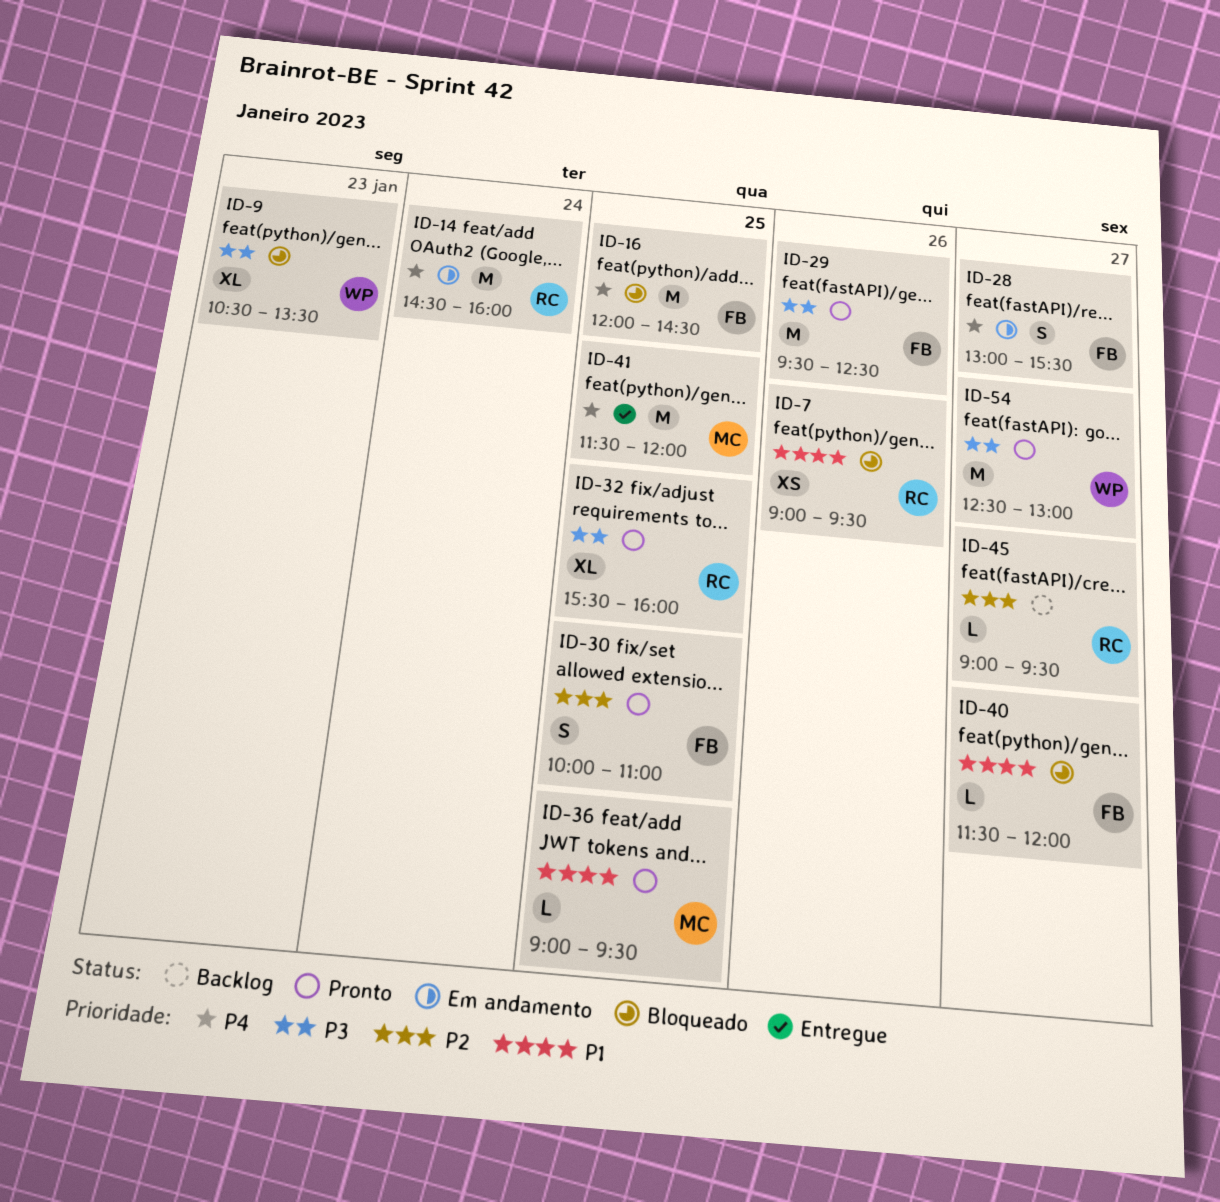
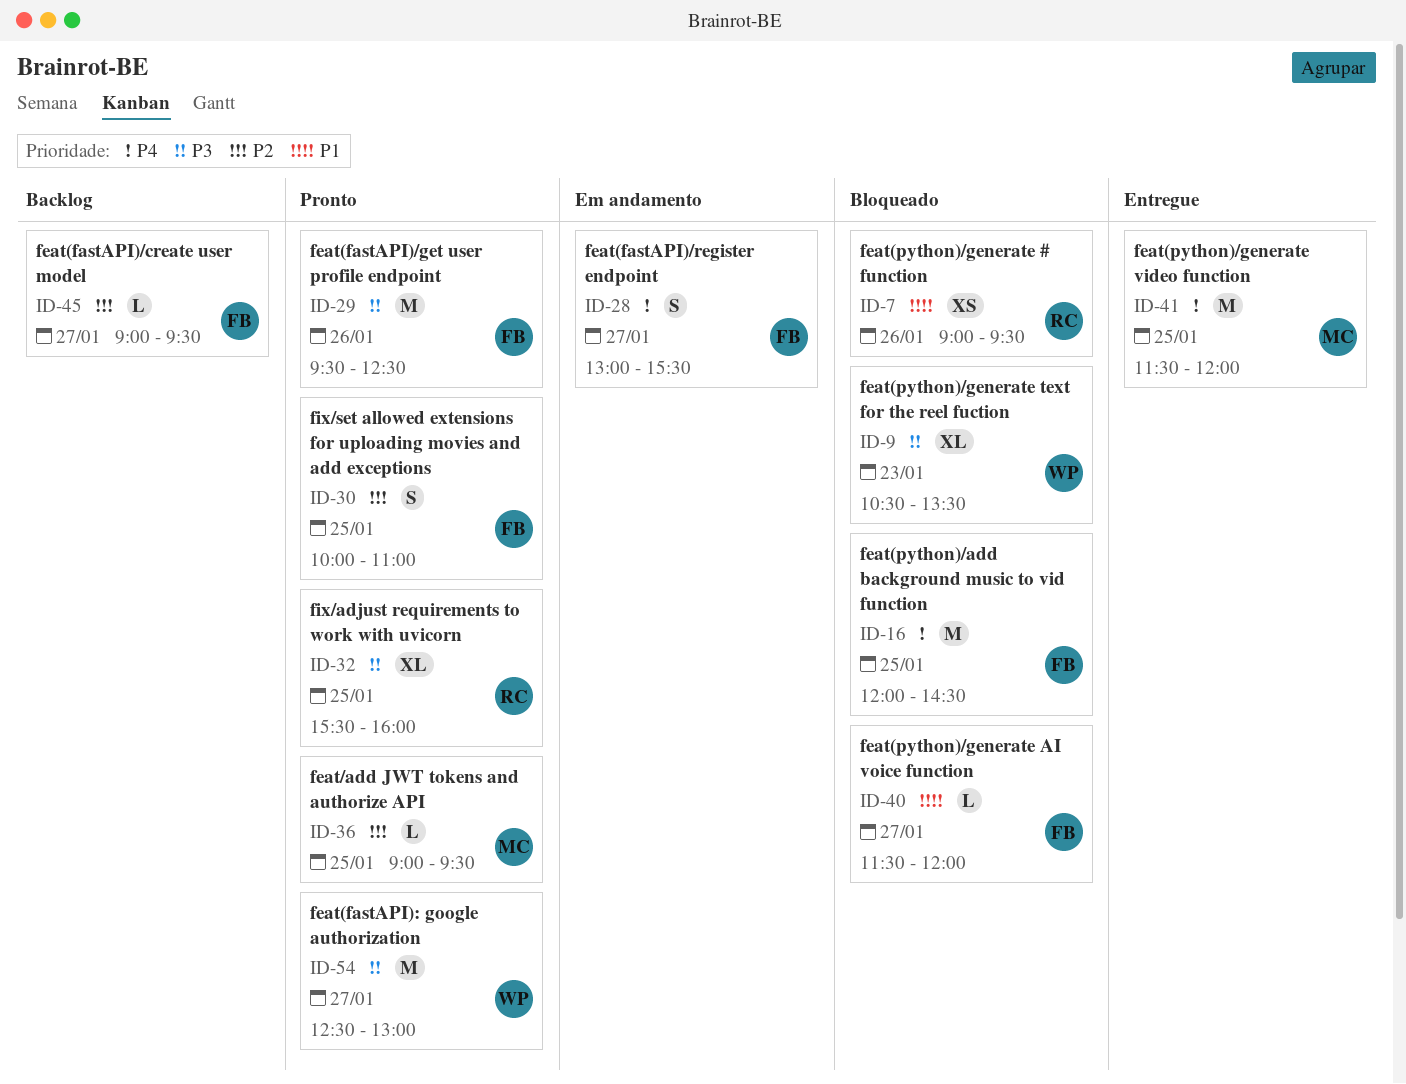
ID-14: present -> none
ID-36, priority: P1 -> P2
ID-45, owner: RC -> FB

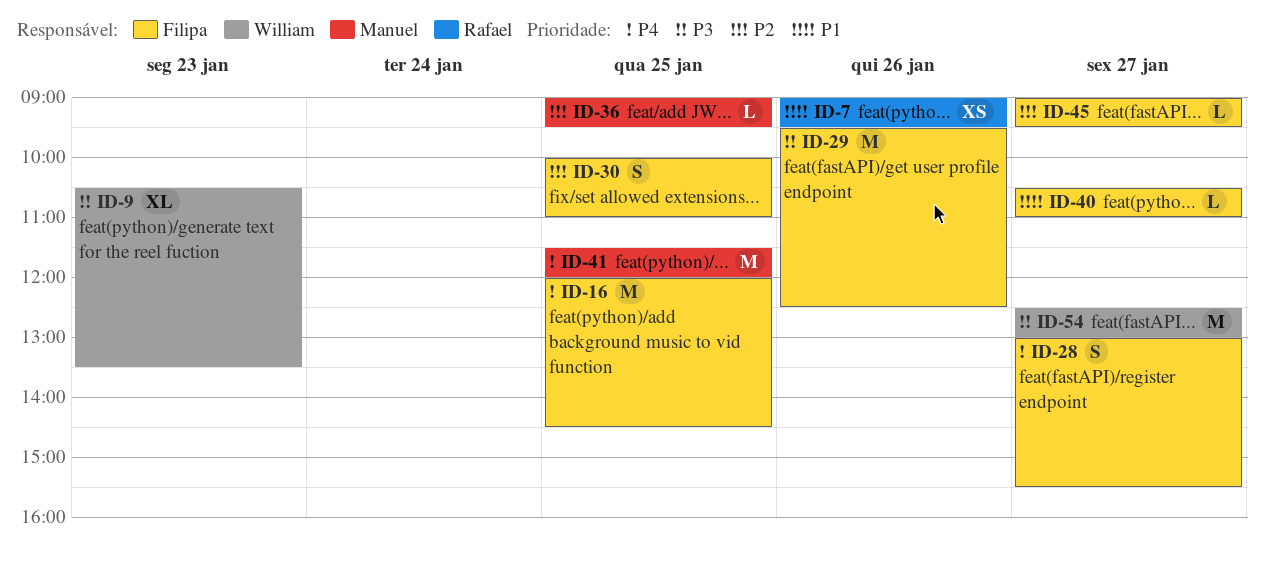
ID-32: present -> none
ID-40, begins: 11:30 -> 10:30
ID-40, ends: 12:00 -> 11:00

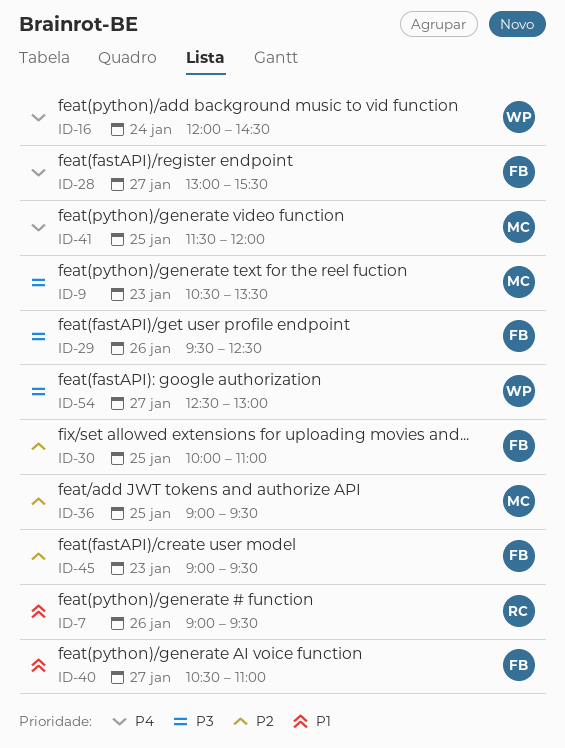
ID-9, owner: William -> Manuel
ID-16, owner: Filipa -> William
ID-16, day: Jan 25 -> Jan 24
ID-45, day: Jan 27 -> Jan 23

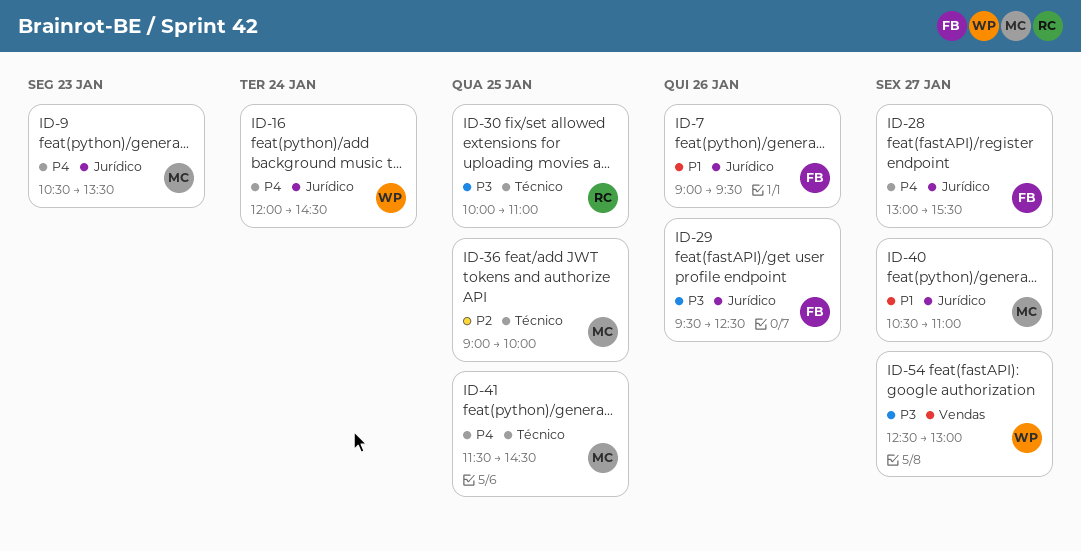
ID-7, owner: RC -> FB
ID-9, priority: P3 -> P4
ID-30, owner: FB -> RC
ID-30, priority: P2 -> P3
ID-36, ends: 09:30 -> 10:00
ID-40, owner: FB -> MC
ID-41, ends: 12:00 -> 14:30
ID-45: present -> none

